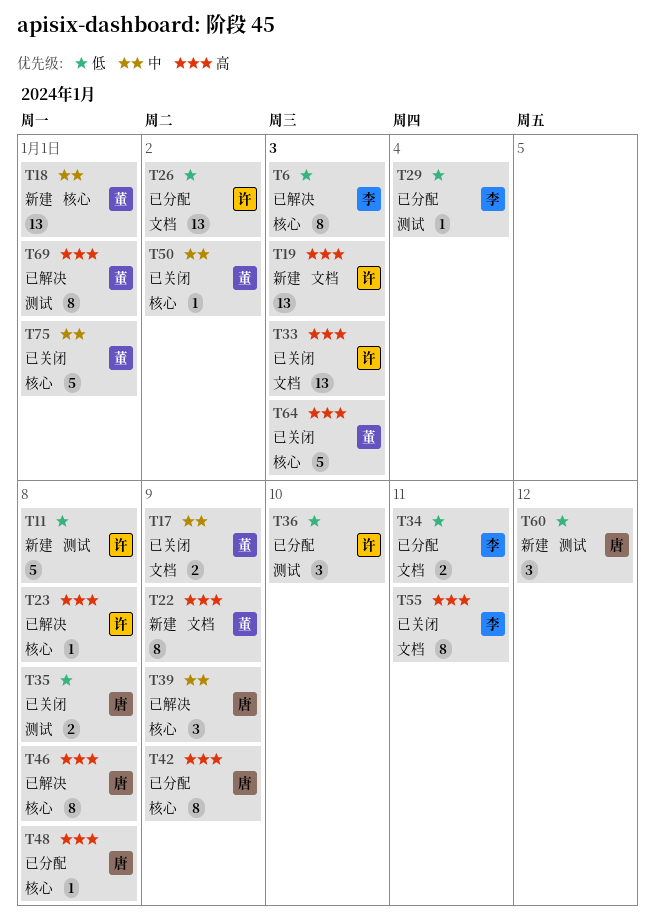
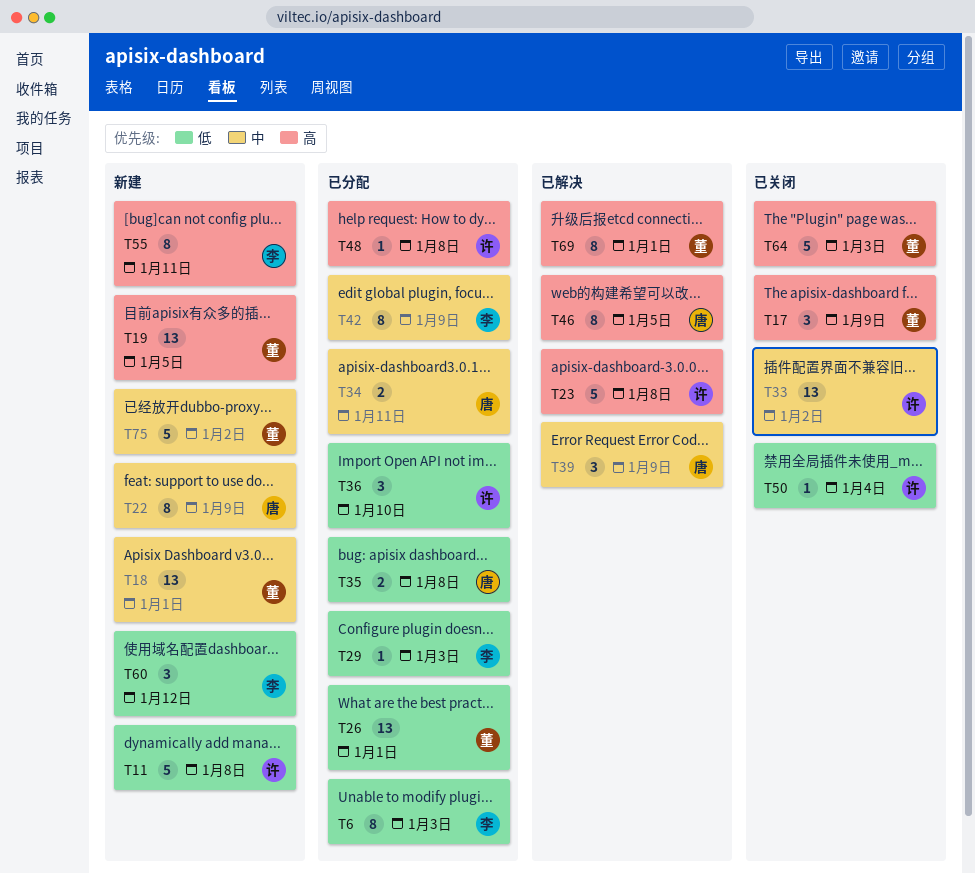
T6, status: 已解决 -> 已分配
T17, priority: 中 -> 高
T17, estimate: 2 -> 3
T19, owner: 许 -> 董
T19, due: Jan 3 -> Jan 5
T22, owner: 董 -> 唐
T22, priority: 高 -> 中
T23, estimate: 1 -> 5
T26, owner: 许 -> 董
T26, due: Jan 2 -> Jan 1
T29, due: Jan 4 -> Jan 3
T33, priority: 高 -> 中
T33, due: Jan 3 -> Jan 2
T34, owner: 李 -> 唐
T34, priority: 低 -> 中
T35, status: 已关闭 -> 已分配
T42, owner: 唐 -> 李
T42, priority: 高 -> 中
T46, due: Jan 8 -> Jan 5
T48, owner: 唐 -> 许
T50, owner: 董 -> 许
T50, priority: 中 -> 低
T50, due: Jan 2 -> Jan 4
T55, status: 已关闭 -> 新建
T60, owner: 唐 -> 李
T75, status: 已关闭 -> 新建
T75, due: Jan 1 -> Jan 2

